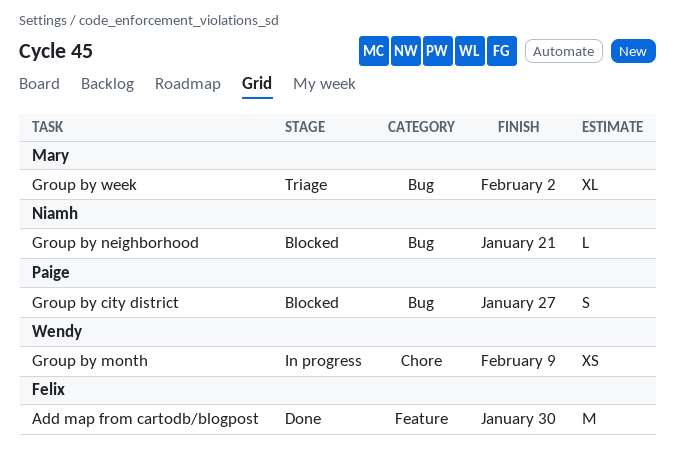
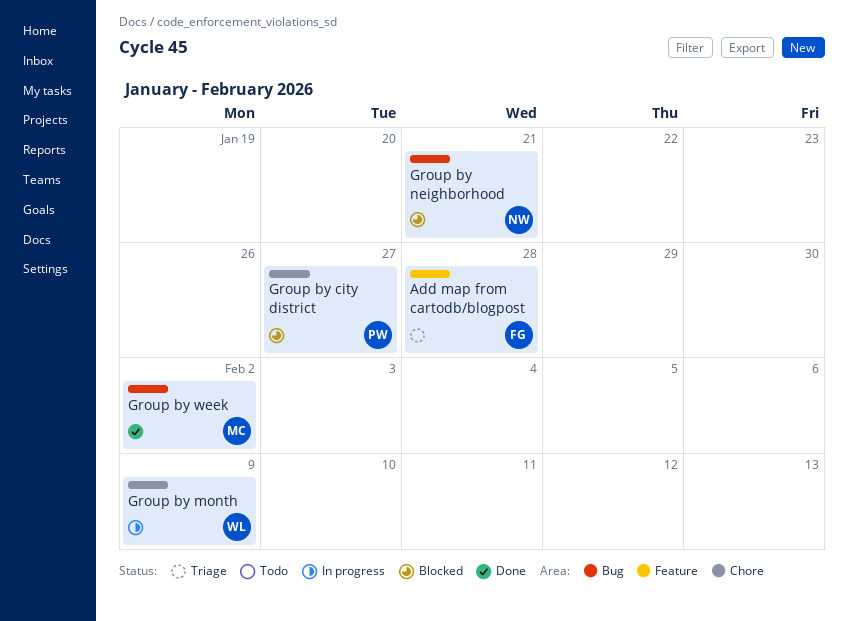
Add map from cartodb/blogpost, status: Done -> Triage
Add map from cartodb/blogpost, due: Jan 30 -> Jan 28
Group by city district, label: Bug -> Chore
Group by week, status: Triage -> Done

